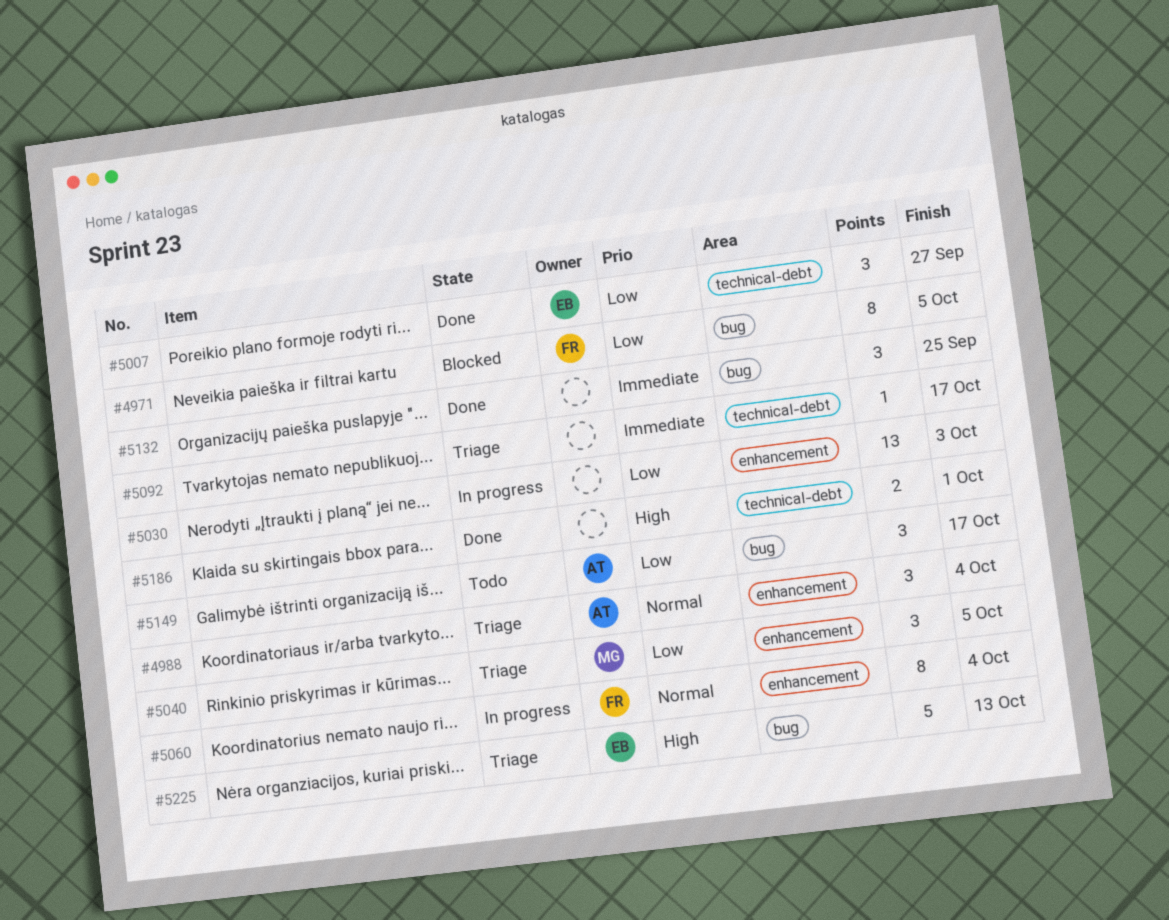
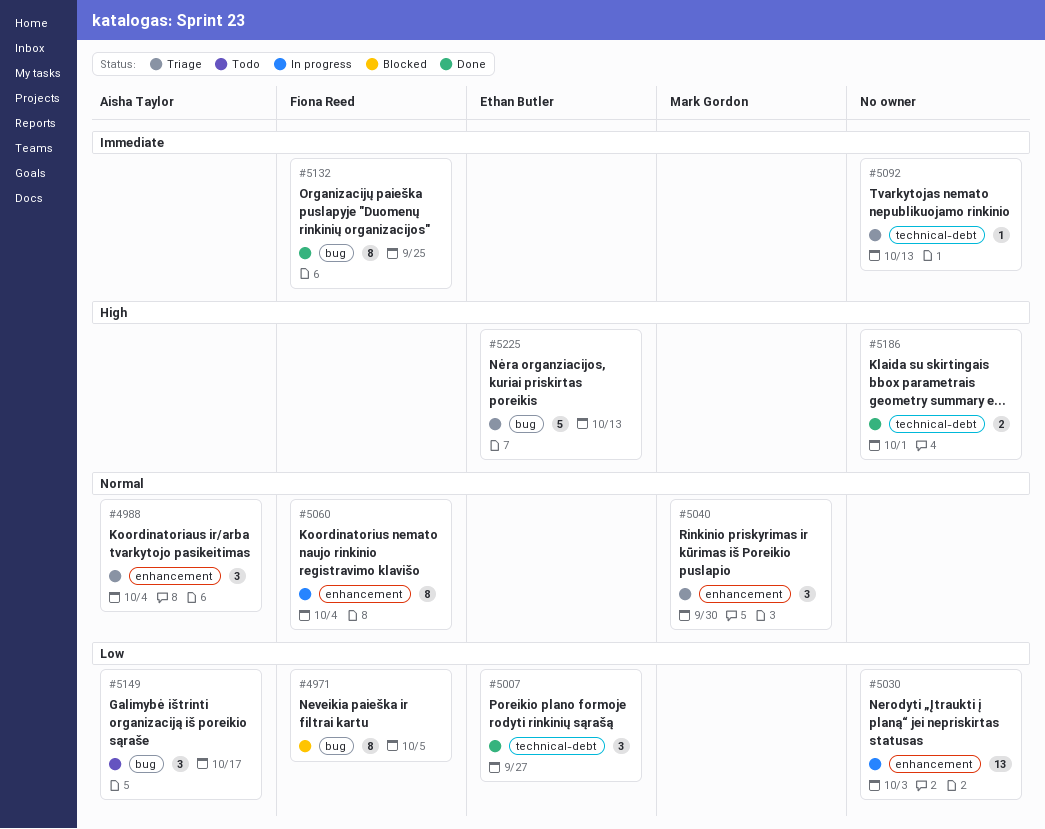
#5040, priority: Low -> Normal
#5040, due: Oct 5 -> Sep 30
#5092, due: Oct 17 -> Oct 13
#5132, owner: none -> Fiona Reed
#5132, estimate: 3 -> 8

